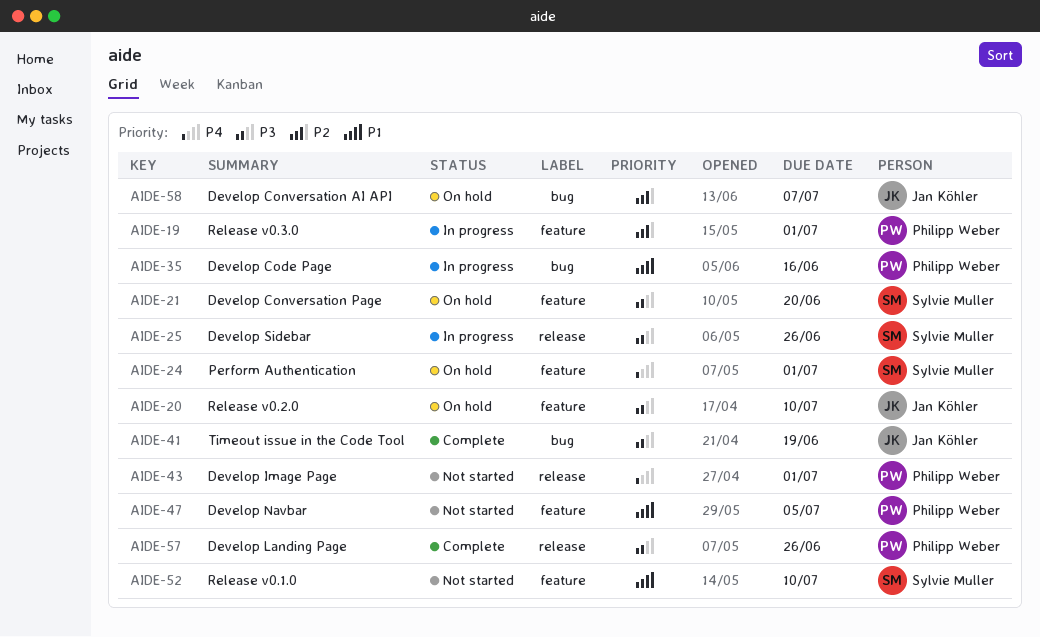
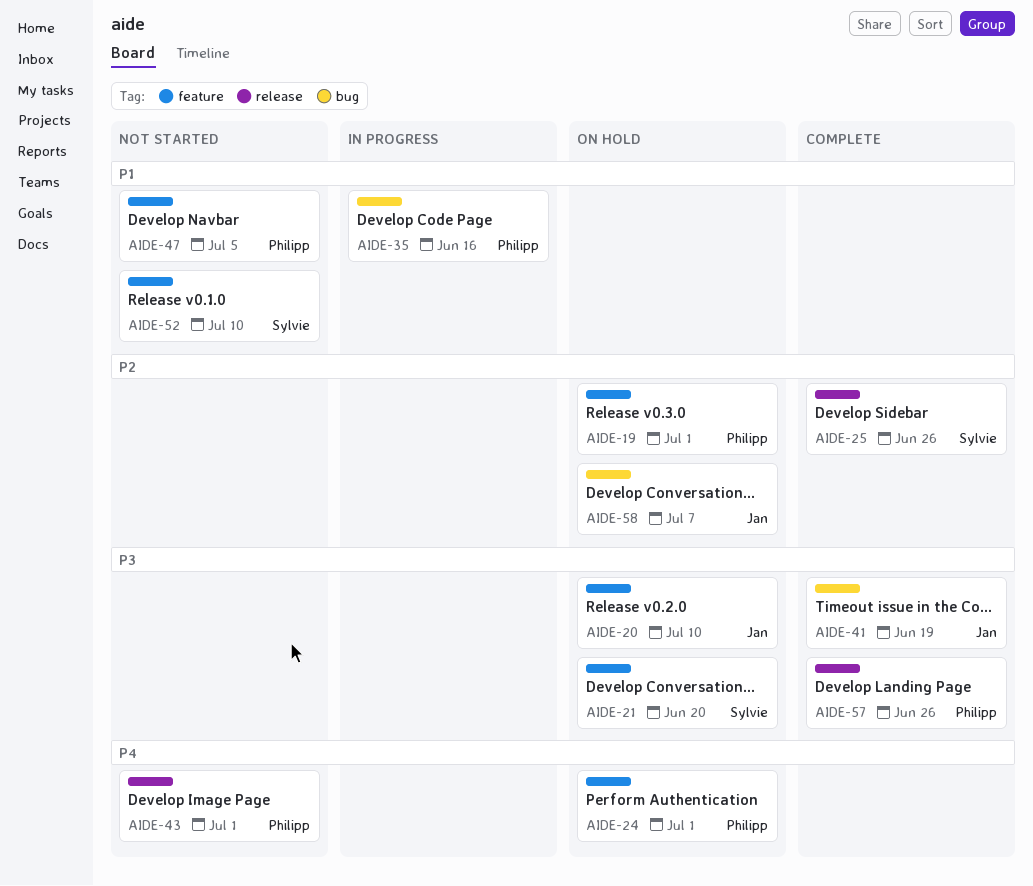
AIDE-19, status: In progress -> On hold
AIDE-24, owner: Sylvie Muller -> Philipp Weber
AIDE-25, status: In progress -> Complete
AIDE-25, priority: P3 -> P2

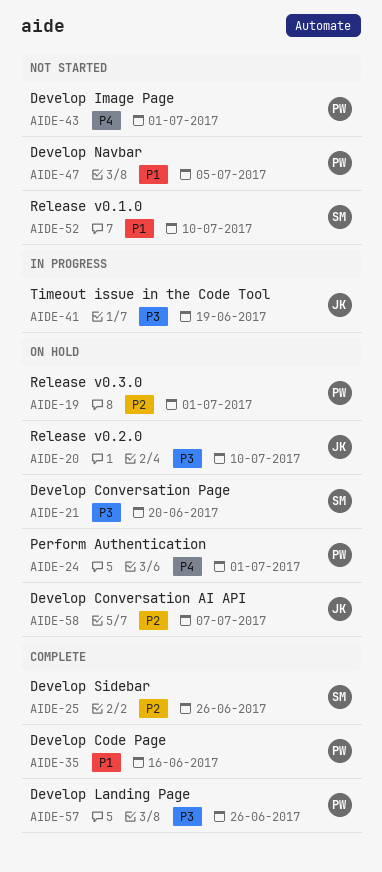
AIDE-35, status: In progress -> Complete
AIDE-41, status: Complete -> In progress

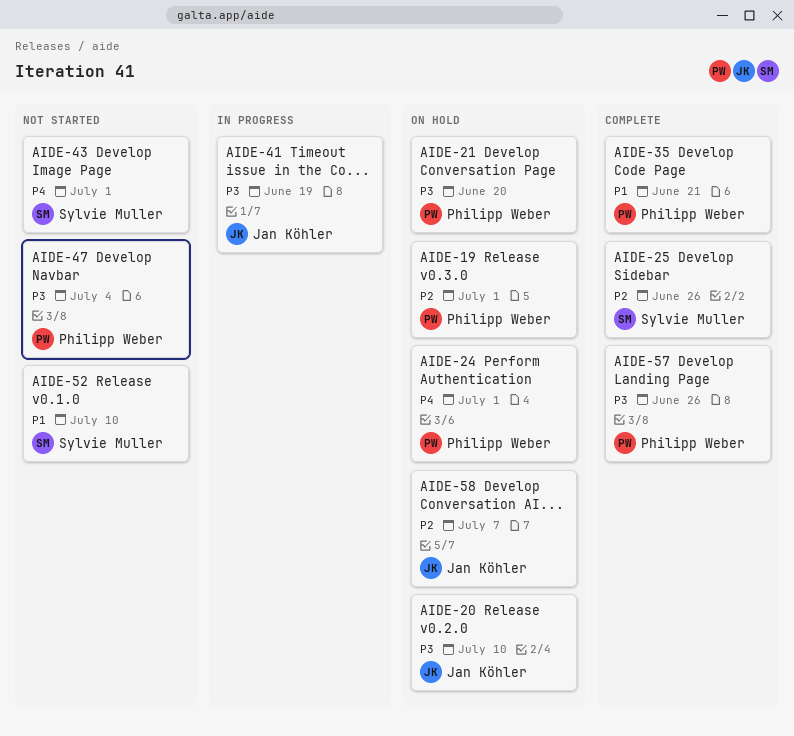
AIDE-21, owner: Sylvie Muller -> Philipp Weber
AIDE-35, due: Jun 16 -> Jun 21
AIDE-43, owner: Philipp Weber -> Sylvie Muller
AIDE-47, priority: P1 -> P3
AIDE-47, due: Jul 5 -> Jul 4

